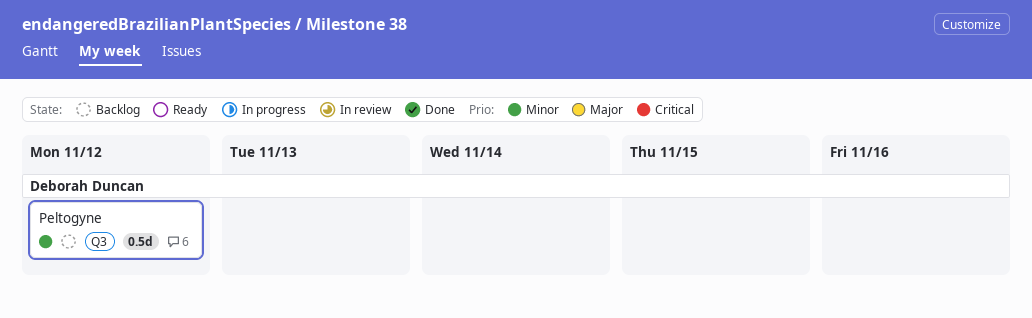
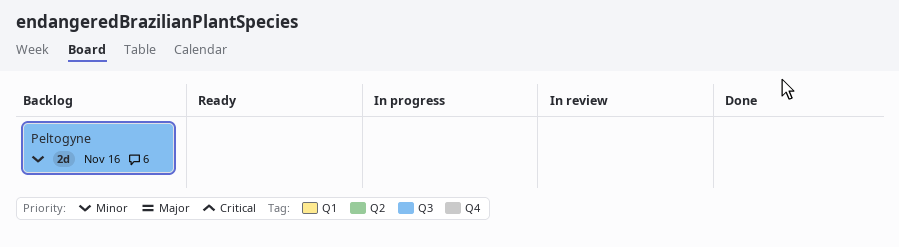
Peltogyne, estimate: 0.5d -> 2d
Peltogyne, due: Nov 12 -> Nov 16

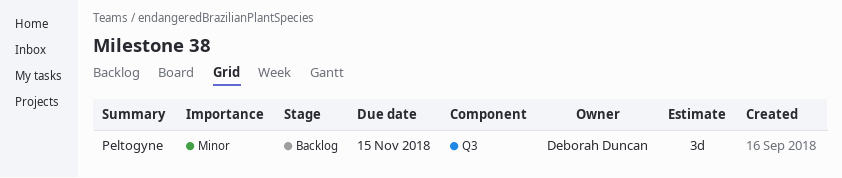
Peltogyne, estimate: 2d -> 3d
Peltogyne, due: Nov 16 -> Nov 15

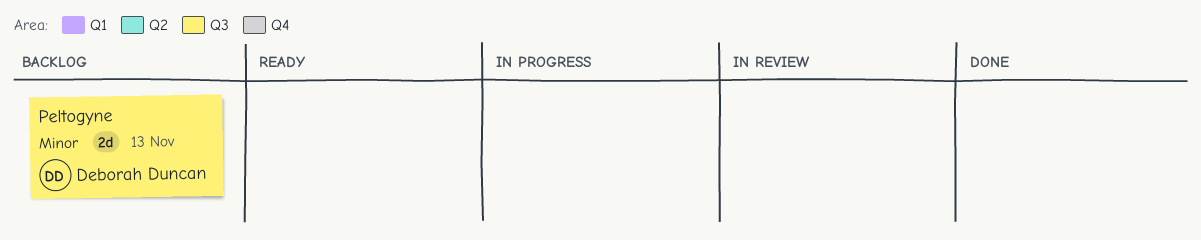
Peltogyne, estimate: 3d -> 2d
Peltogyne, due: Nov 15 -> Nov 13

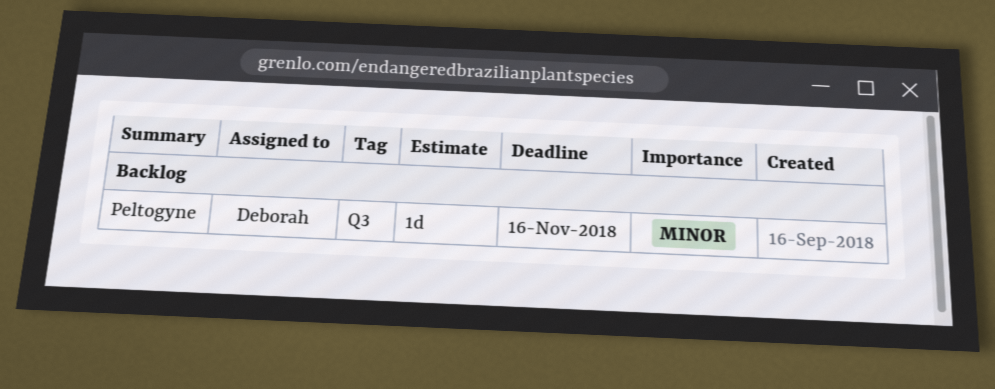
Peltogyne, estimate: 2d -> 1d
Peltogyne, due: Nov 13 -> Nov 16

